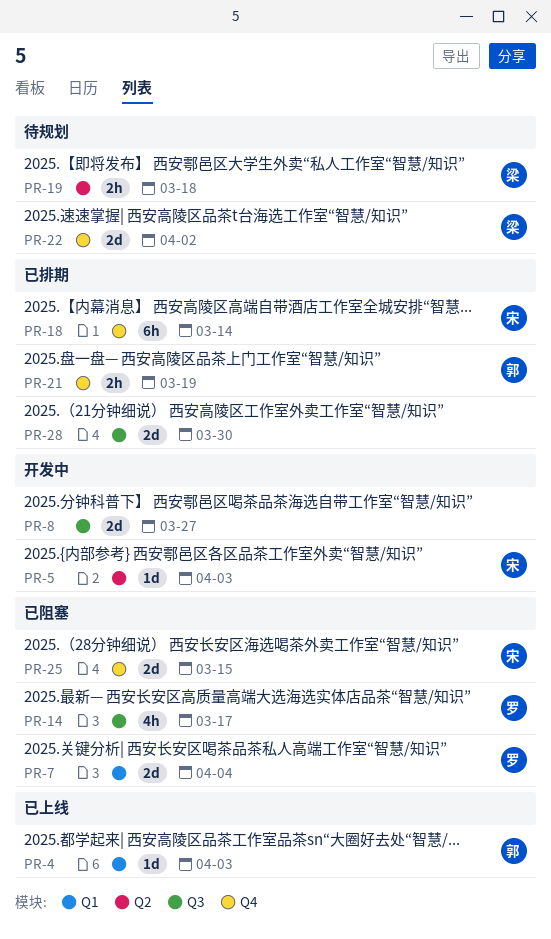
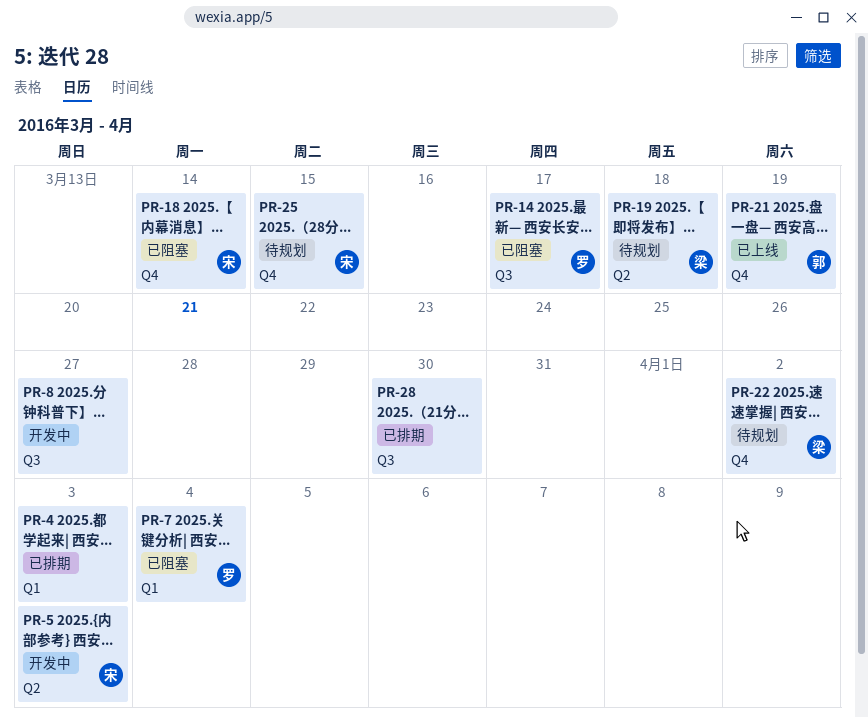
PR-4, status: 已上线 -> 已排期
PR-4, owner: 郭 -> none
PR-18, status: 已排期 -> 已阻塞
PR-21, status: 已排期 -> 已上线
PR-25, status: 已阻塞 -> 待规划

